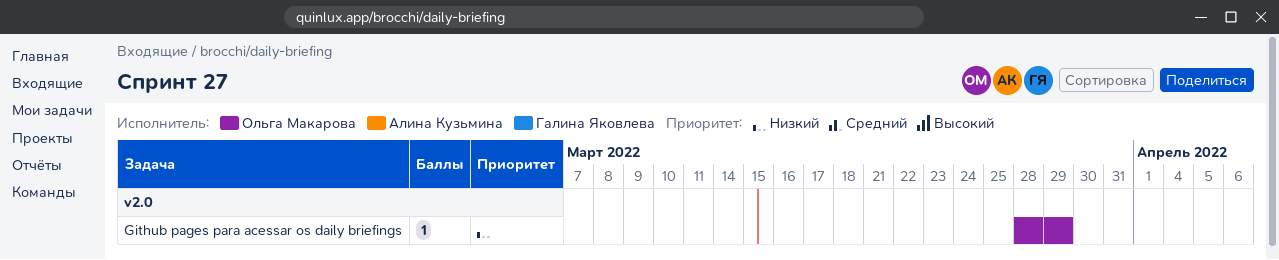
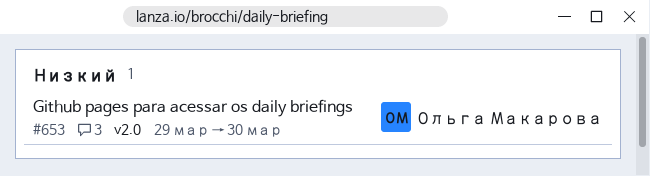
Github pages para acessar os daily briefings, start: Mar 28 -> Mar 29
Github pages para acessar os daily briefings, due: Mar 29 -> Mar 30

